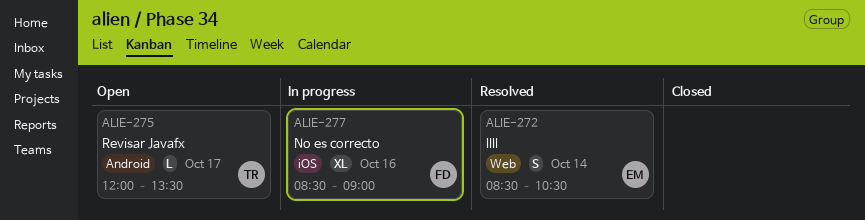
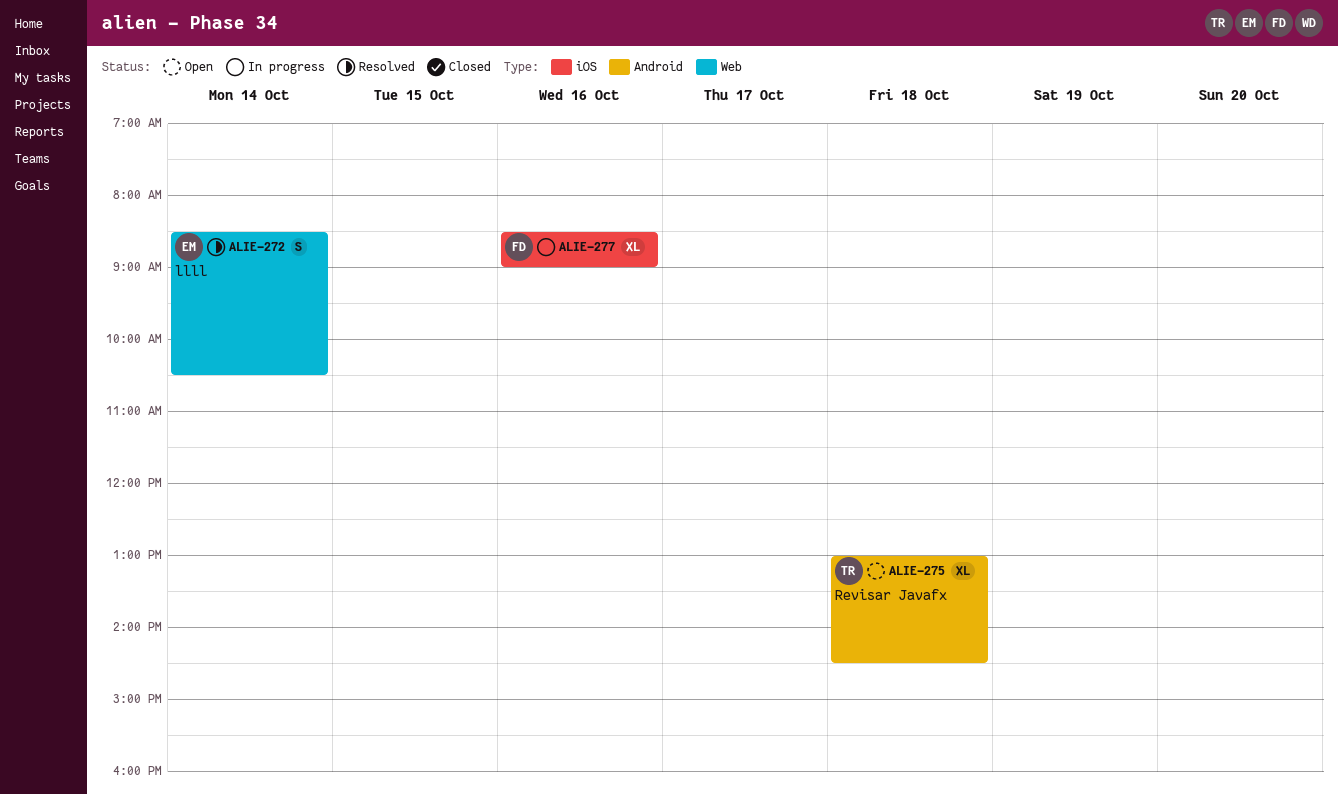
ALIE-275, estimate: L -> XL
ALIE-275, day: Oct 17 -> Oct 18
ALIE-275, begins: 12:00 -> 13:00
ALIE-275, ends: 13:30 -> 14:30

